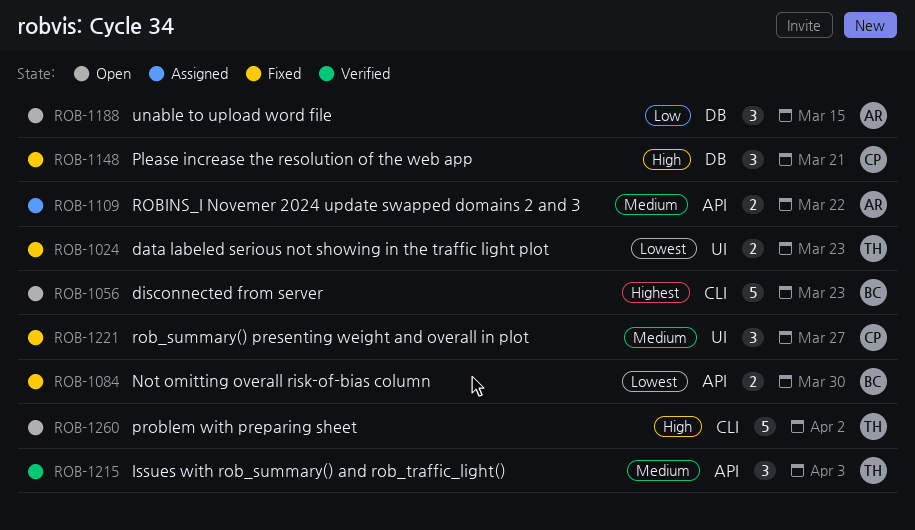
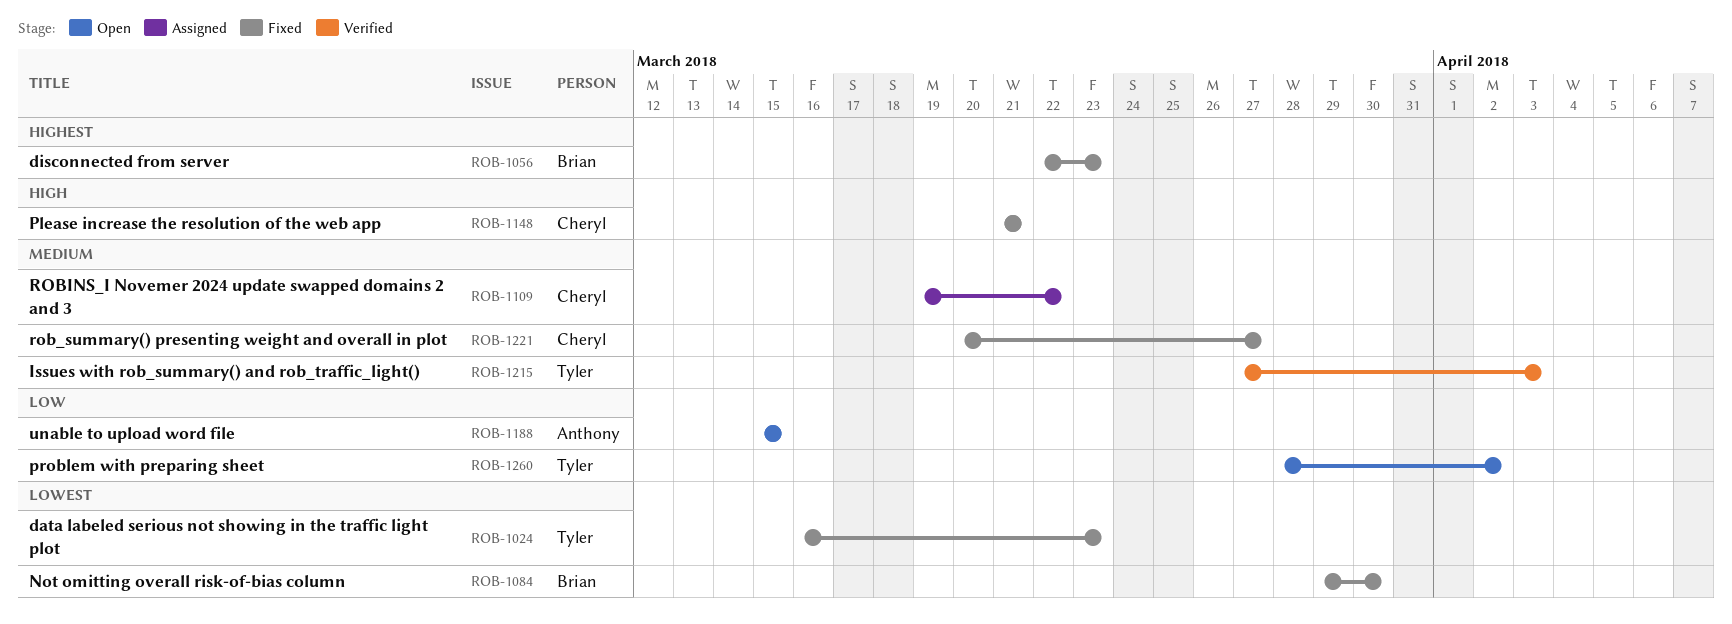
ROB-1056, status: Open -> Fixed
ROB-1109, owner: Anthony -> Cheryl
ROB-1260, priority: High -> Low

